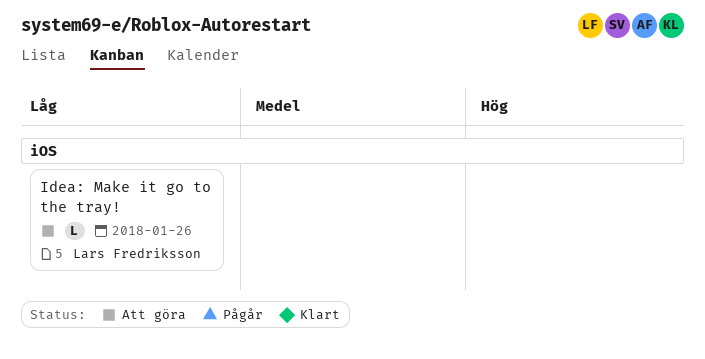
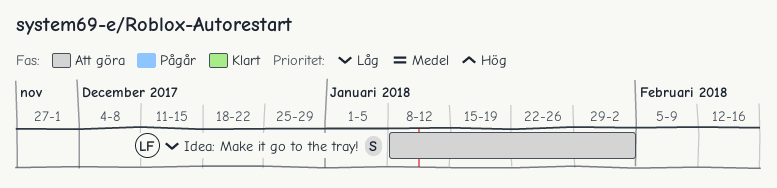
Idea: Make it go to the tray!, estimate: L -> S
Idea: Make it go to the tray!, due: Jan 26 -> Feb 2

